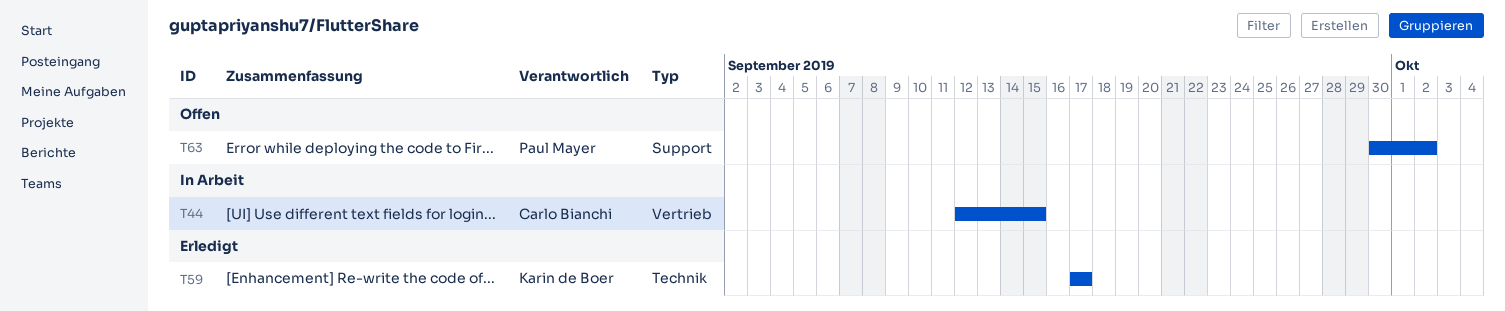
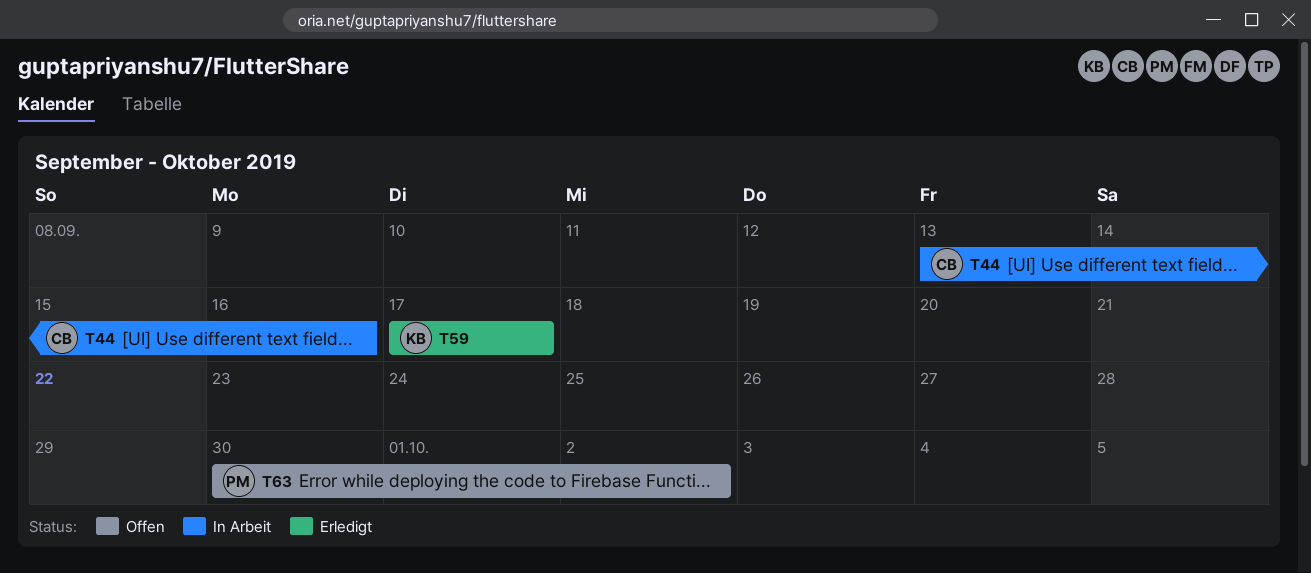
T44, start: Sep 12 -> Sep 13
T44, due: Sep 15 -> Sep 16

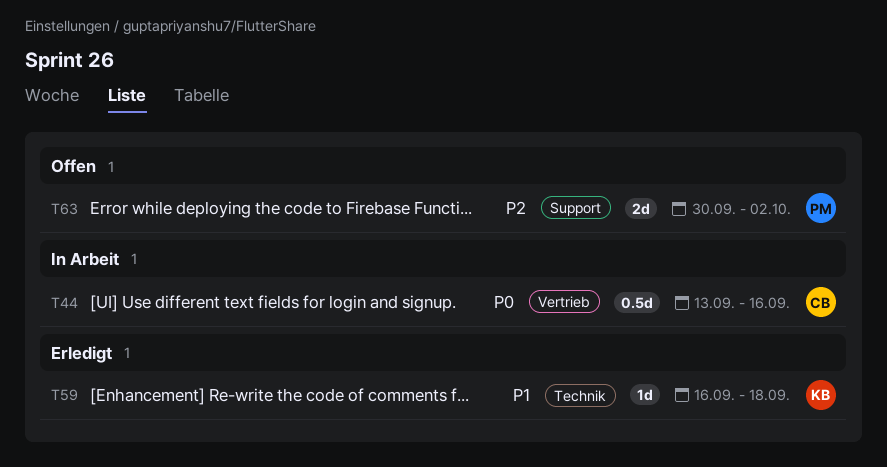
T59, start: Sep 17 -> Sep 16
T59, due: Sep 17 -> Sep 18

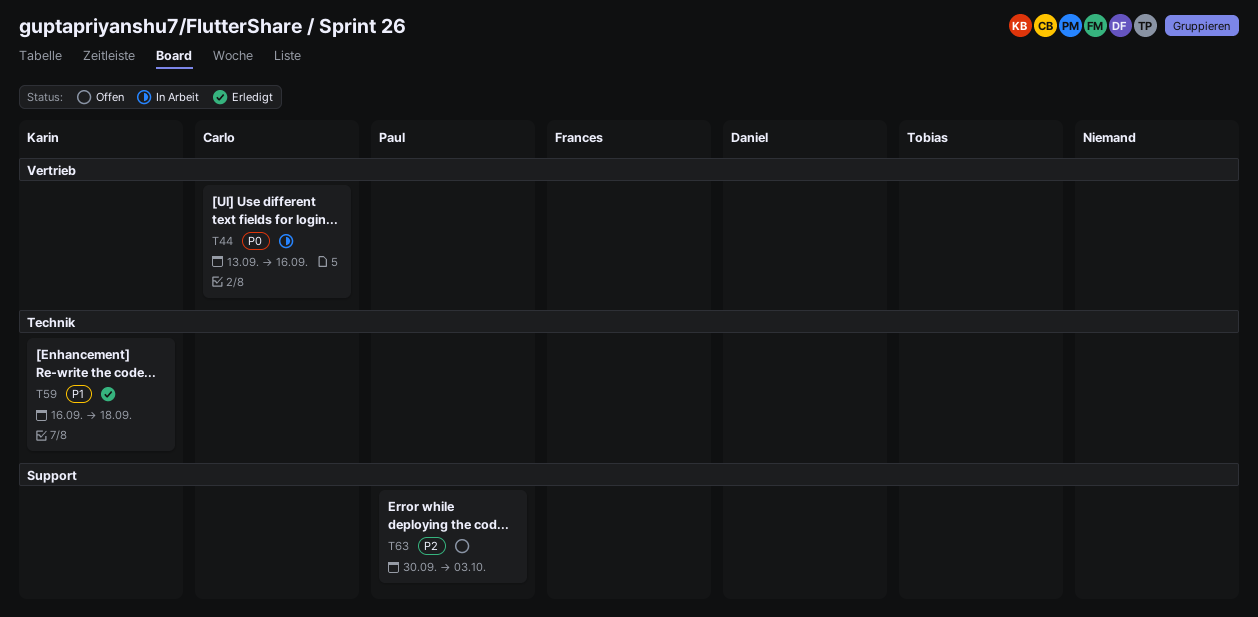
T63, due: Oct 2 -> Oct 3

